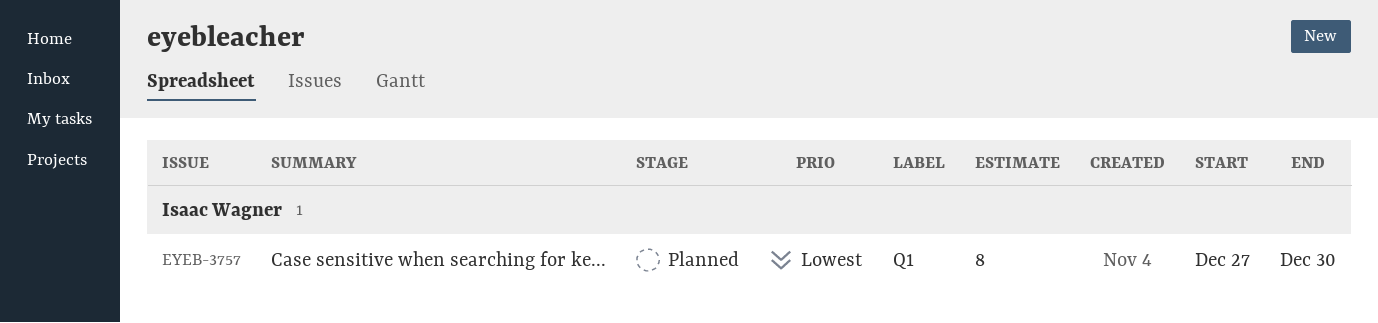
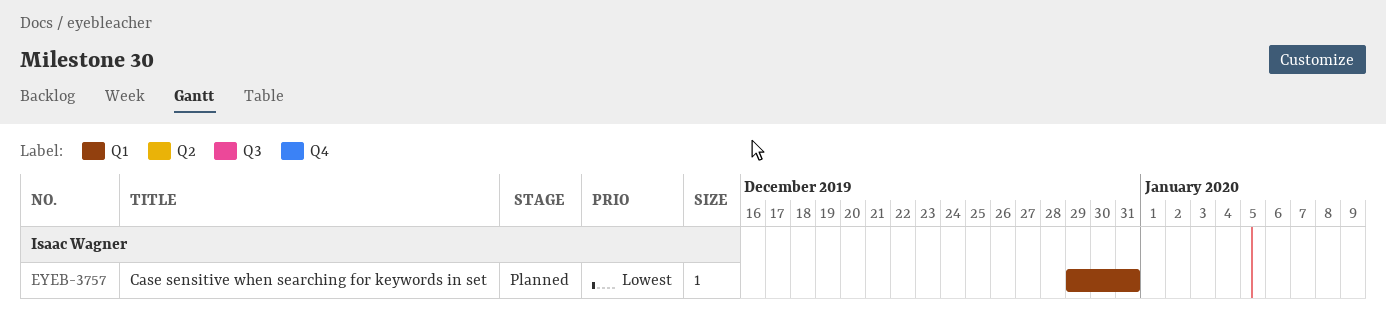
EYEB-3757, estimate: 8 -> 1
EYEB-3757, start: Dec 27 -> Dec 29
EYEB-3757, due: Dec 30 -> Dec 31

